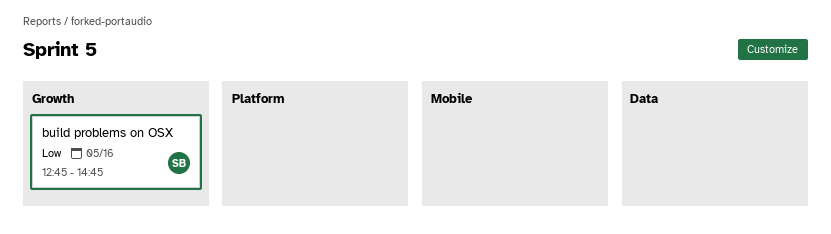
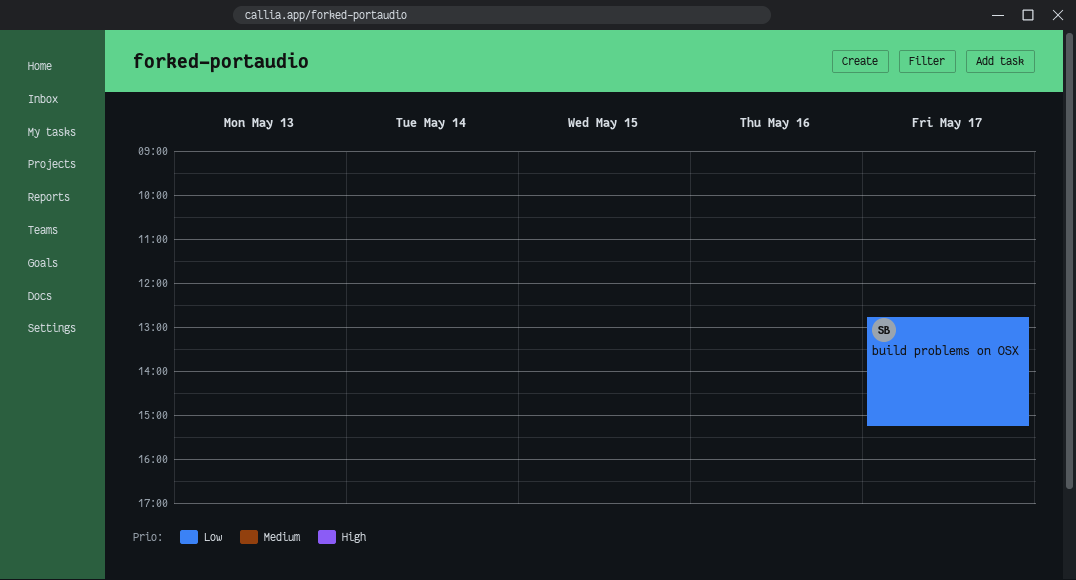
build problems on OSX, day: May 16 -> May 17
build problems on OSX, ends: 14:45 -> 15:15

